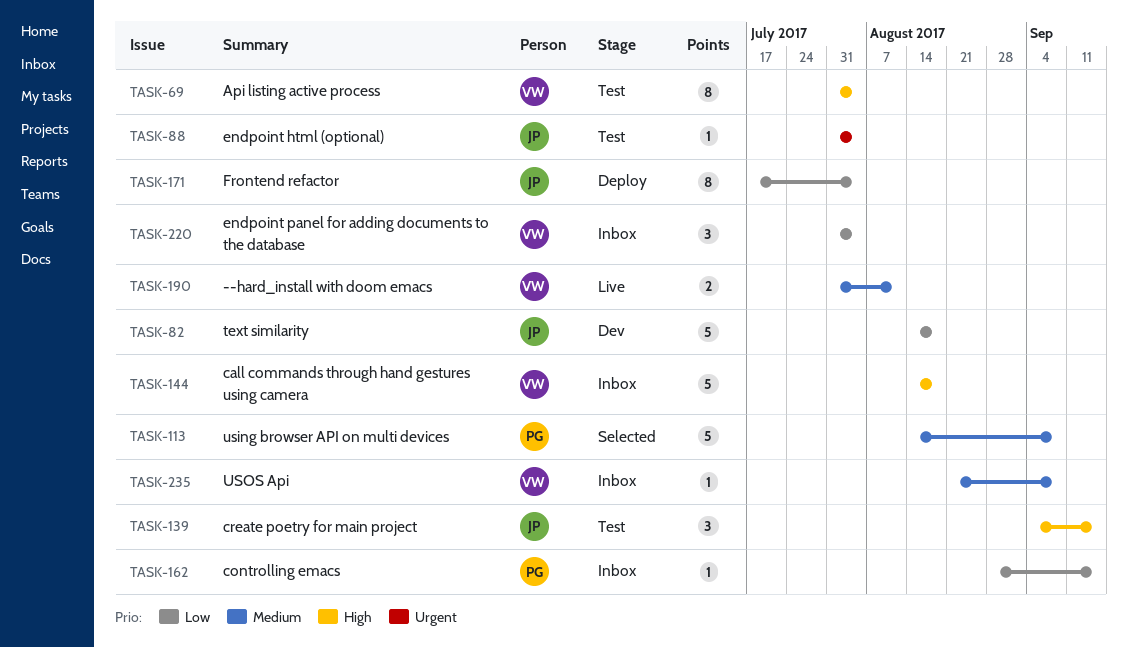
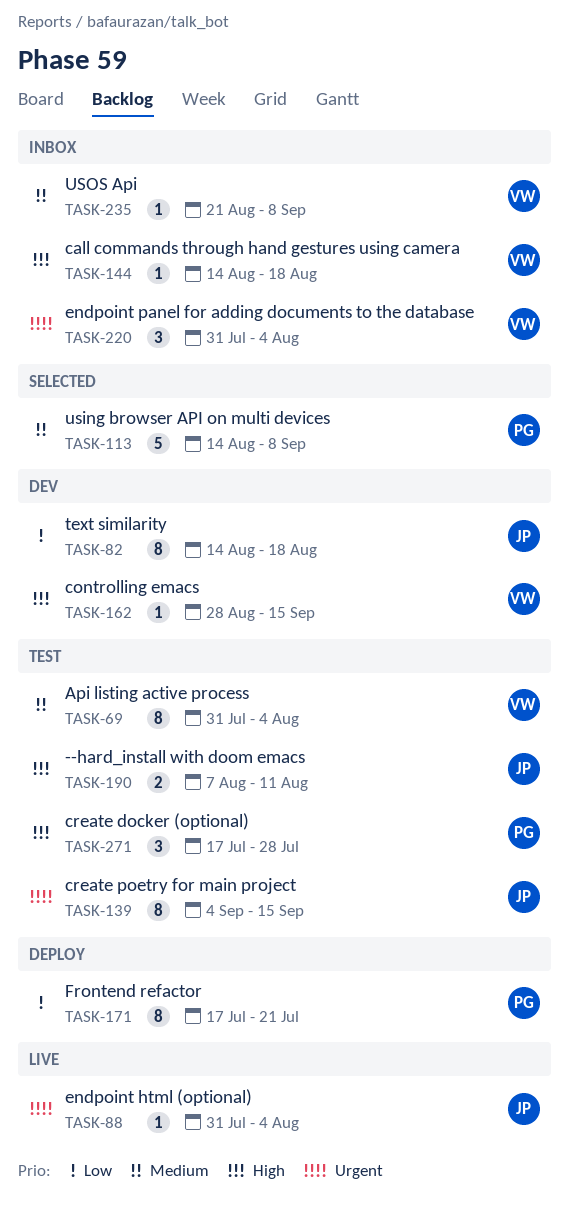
TASK-69, priority: High -> Medium
TASK-82, estimate: 5 -> 8
TASK-88, status: Test -> Live
TASK-139, priority: High -> Urgent
TASK-139, estimate: 3 -> 8
TASK-144, estimate: 5 -> 1
TASK-162, status: Inbox -> Dev
TASK-162, owner: PG -> VW
TASK-162, priority: Low -> High
TASK-171, owner: JP -> PG
TASK-171, due: Aug 4 -> Jul 21
TASK-190, status: Live -> Test
TASK-190, owner: VW -> JP
TASK-190, priority: Medium -> High
TASK-190, start: Jul 31 -> Aug 7
TASK-220, priority: Low -> Urgent
TASK-271: none -> present

